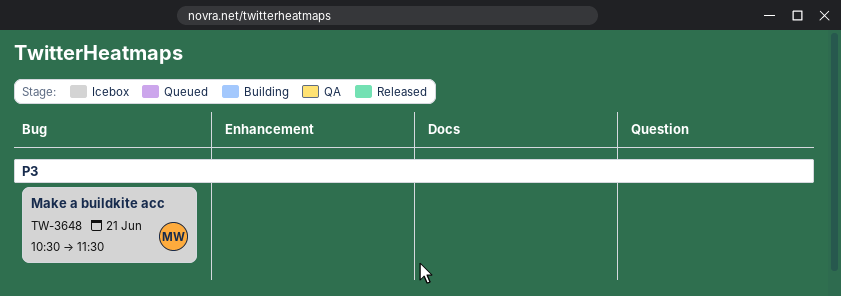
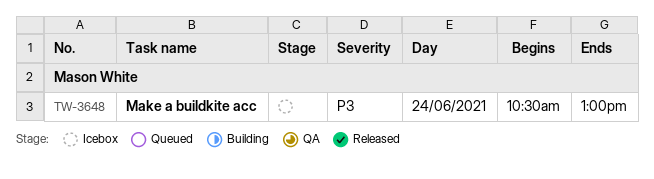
TW-3648, day: Jun 21 -> Jun 24
TW-3648, ends: 11:30 -> 13:00

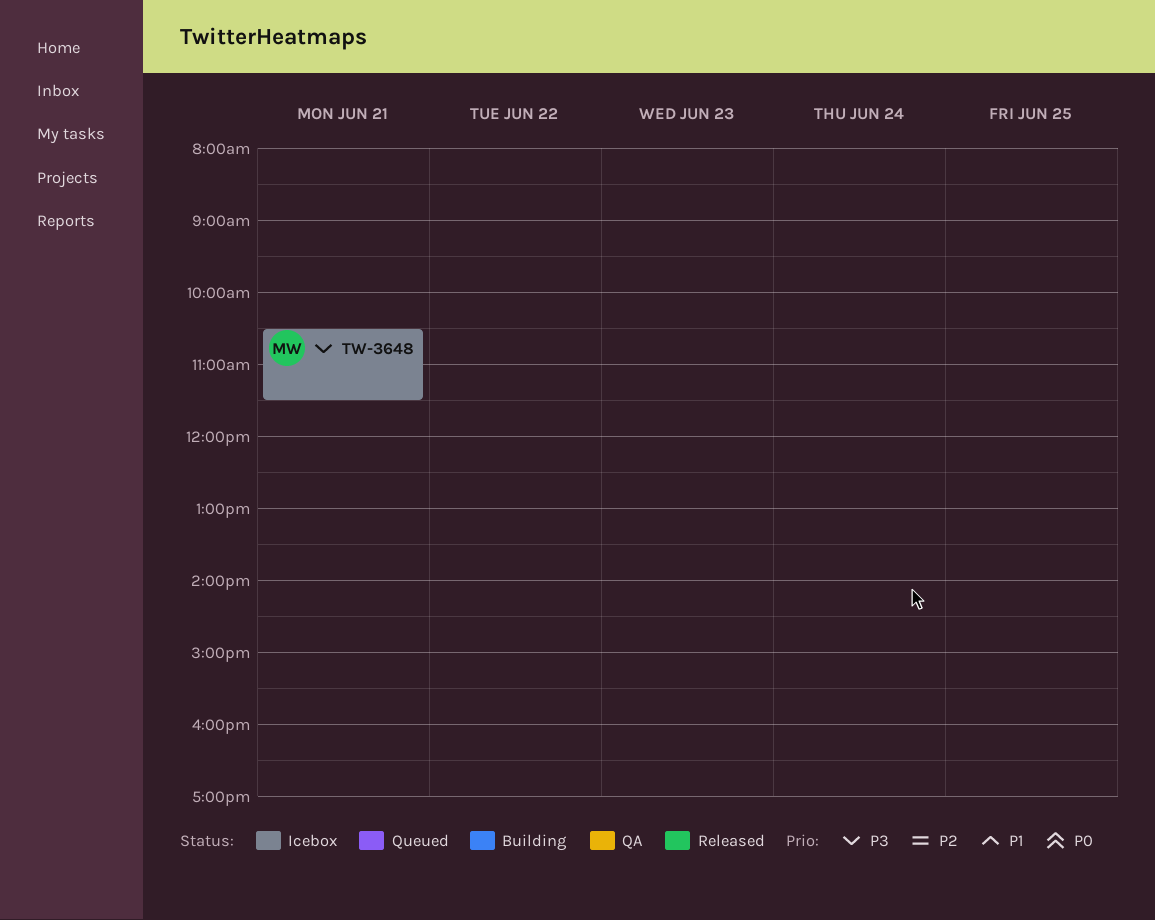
TW-3648, day: Jun 24 -> Jun 21
TW-3648, ends: 13:00 -> 11:30

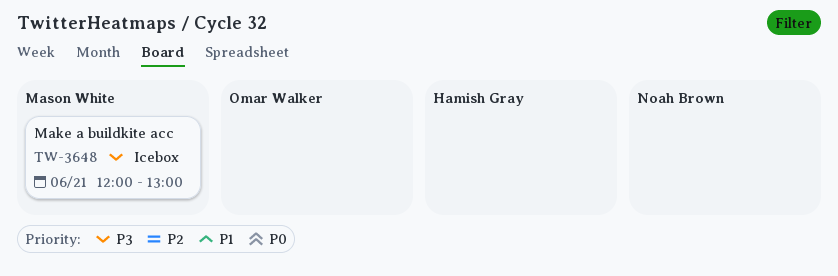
TW-3648, begins: 10:30 -> 12:00
TW-3648, ends: 11:30 -> 13:00

